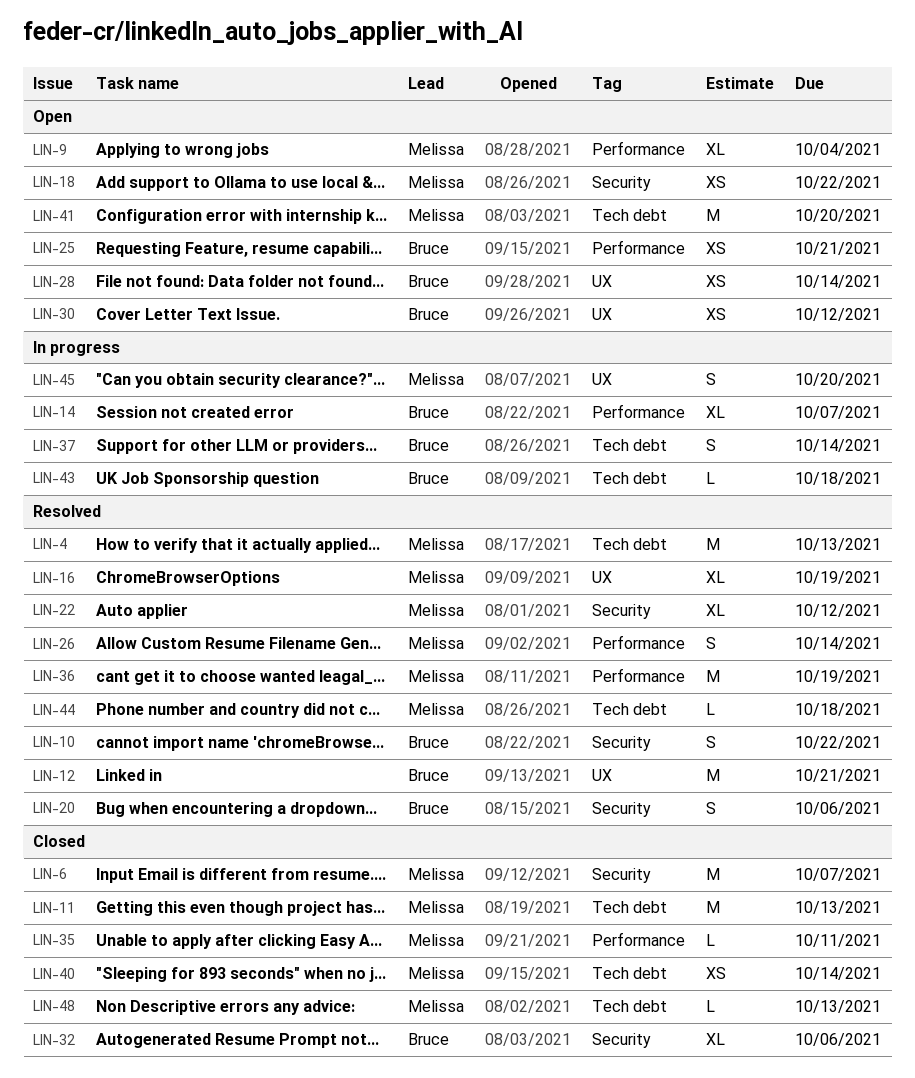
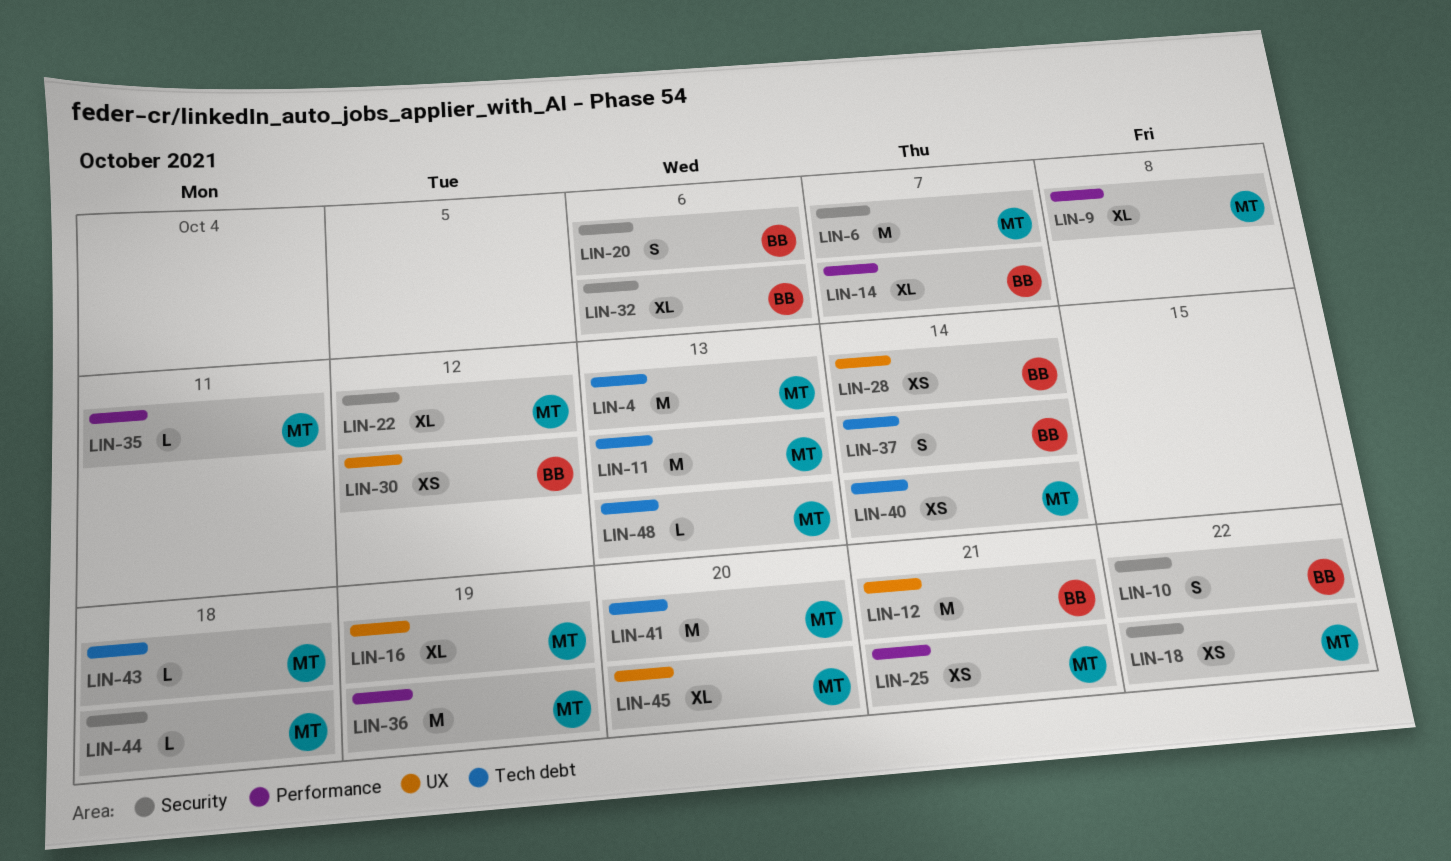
LIN-9, due: Oct 4 -> Oct 8
LIN-25, owner: Bruce -> Melissa
LIN-26: present -> none
LIN-43, owner: Bruce -> Melissa
LIN-44, label: Tech debt -> Security
LIN-45, estimate: S -> XL

